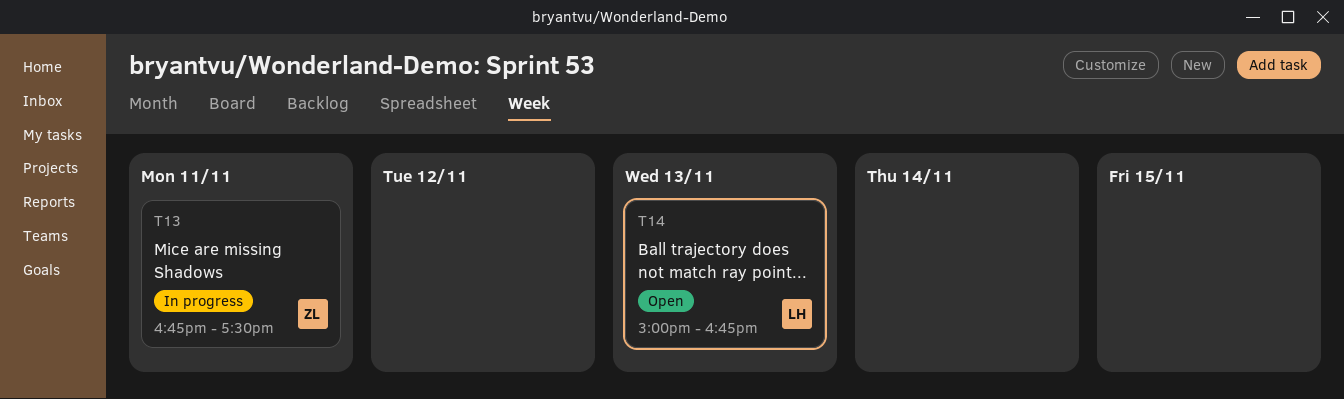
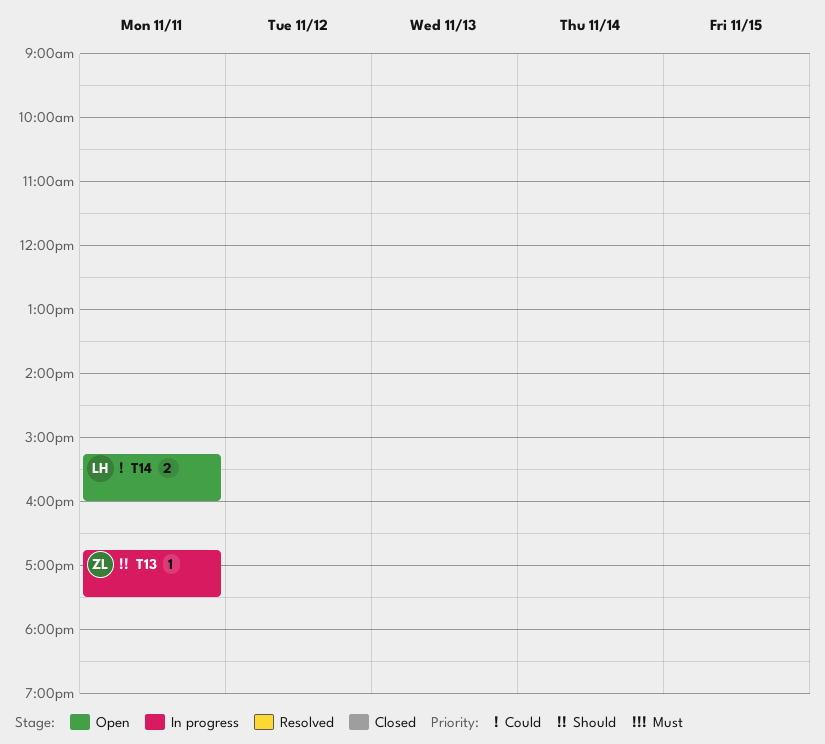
T14, day: Nov 13 -> Nov 11
T14, begins: 15:00 -> 15:15
T14, ends: 16:45 -> 16:00

